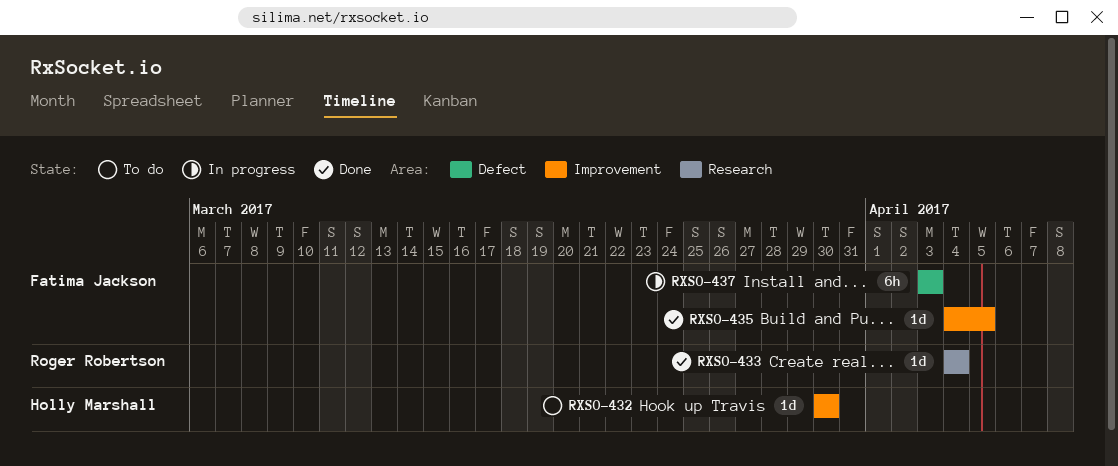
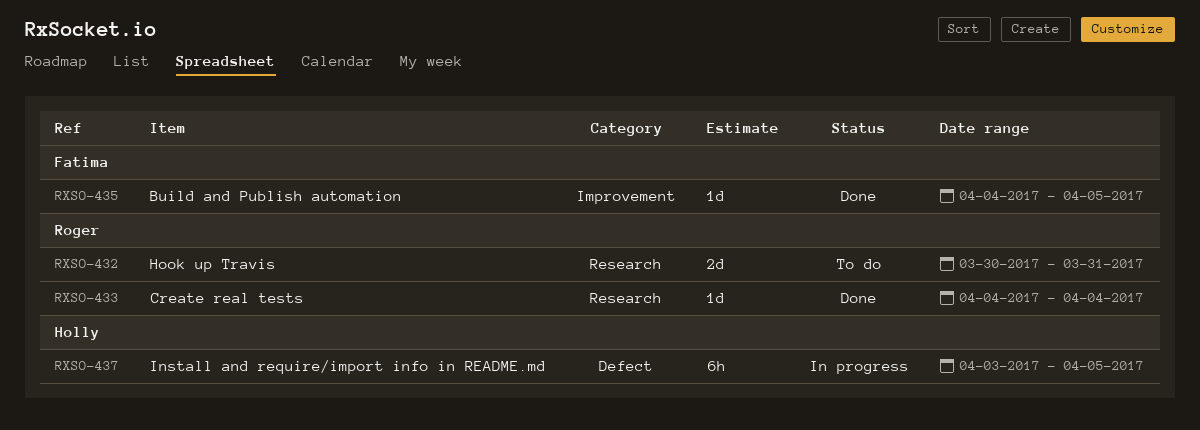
RXSO-432, owner: Holly Marshall -> Roger Robertson
RXSO-432, label: Improvement -> Research
RXSO-432, estimate: 1d -> 2d
RXSO-432, due: Mar 30 -> Mar 31
RXSO-437, owner: Fatima Jackson -> Holly Marshall
RXSO-437, due: Apr 3 -> Apr 5

